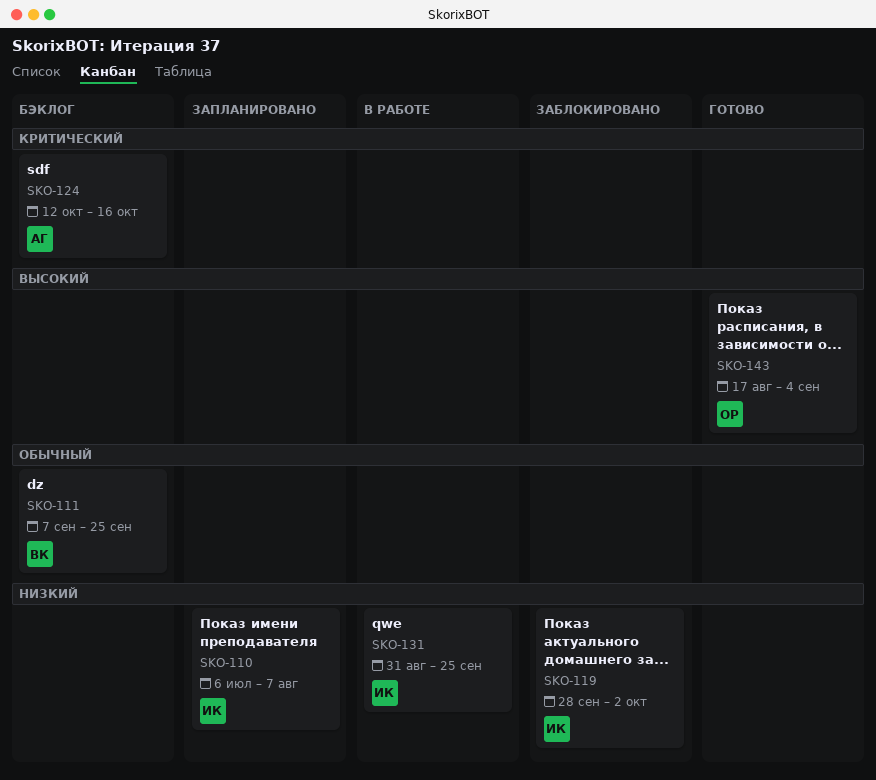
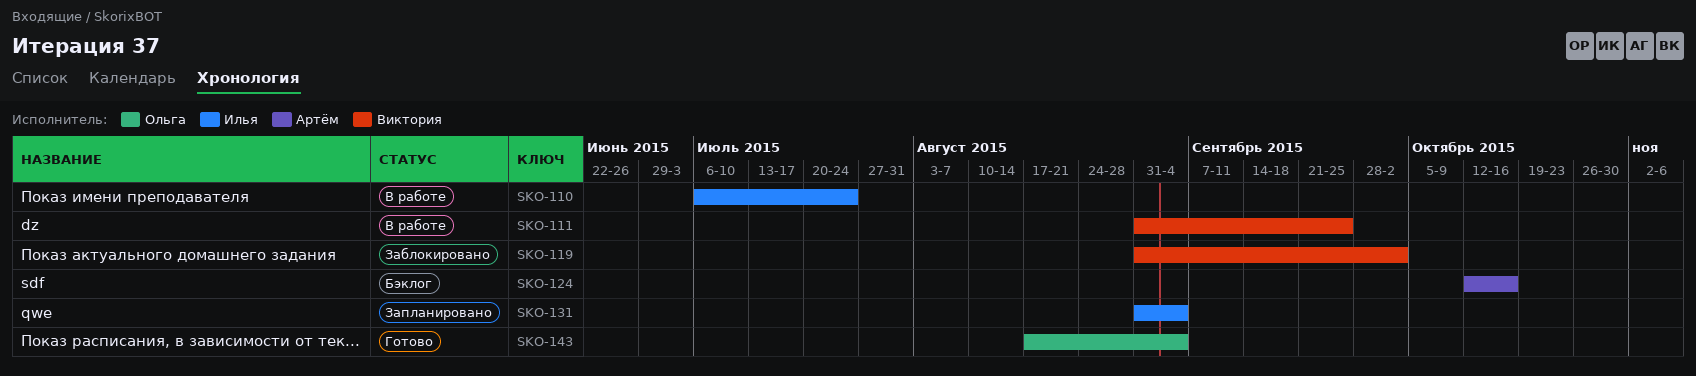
SKO-110, status: Запланировано -> В работе
SKO-110, due: Aug 7 -> Jul 24
SKO-111, status: Бэклог -> В работе
SKO-111, start: Sep 7 -> Aug 31
SKO-119, owner: Илья -> Виктория
SKO-119, start: Sep 28 -> Aug 31
SKO-131, status: В работе -> Запланировано
SKO-131, due: Sep 25 -> Sep 4

